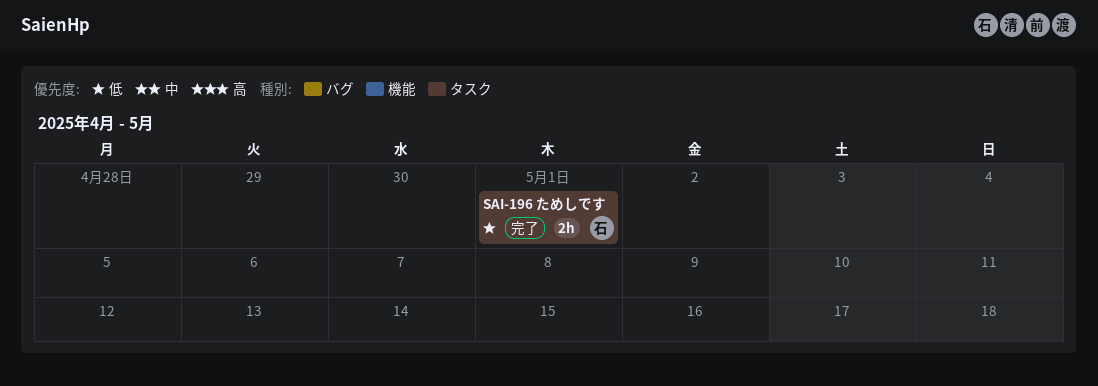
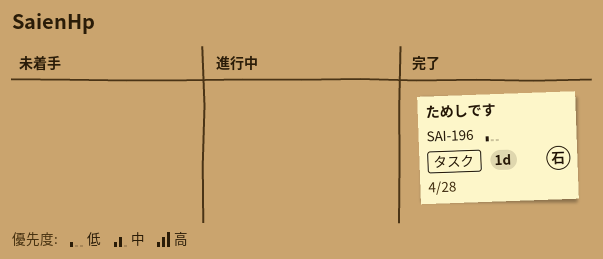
SAI-196, estimate: 2h -> 1d
SAI-196, due: May 1 -> Apr 28

